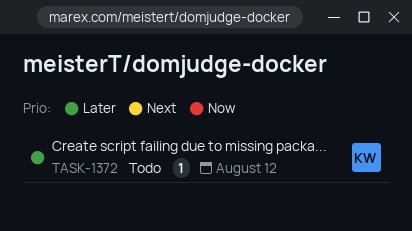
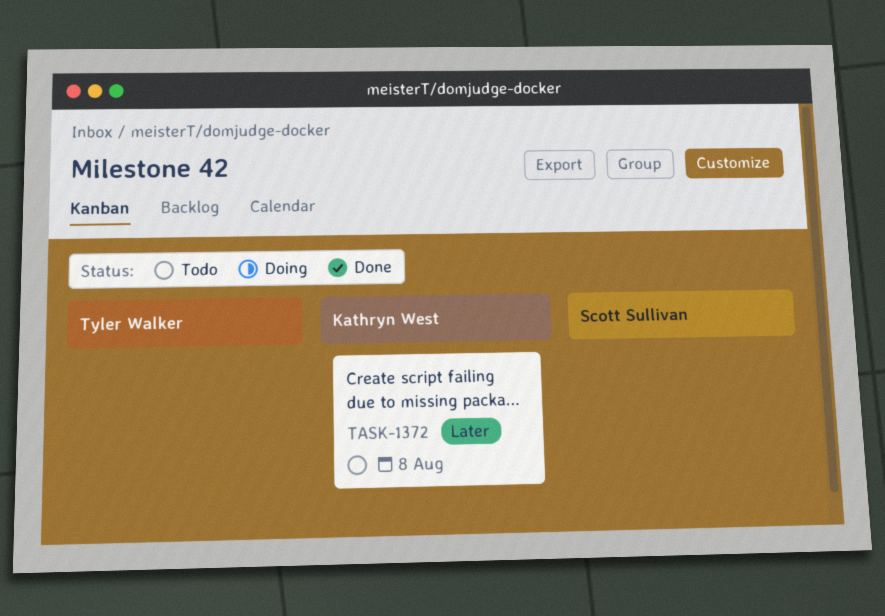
TASK-1372, due: Aug 12 -> Aug 8

